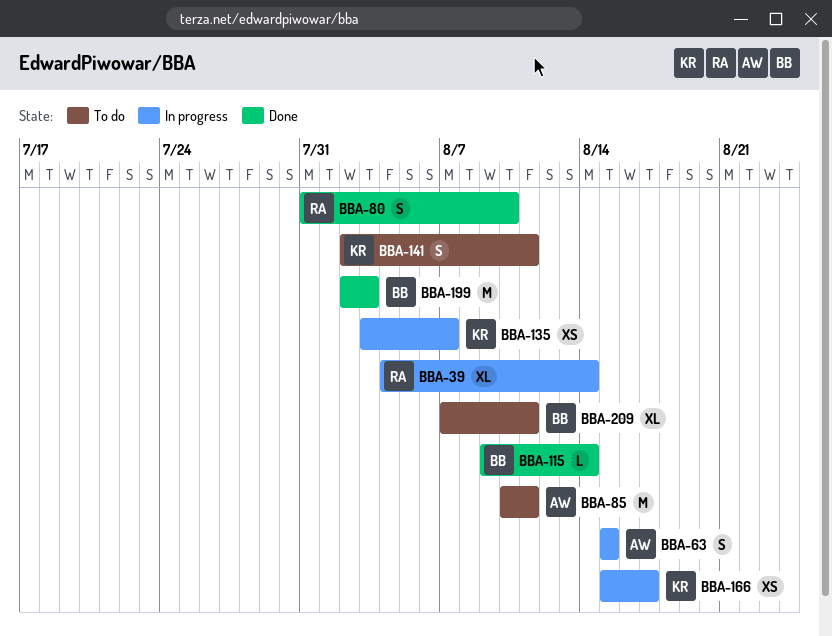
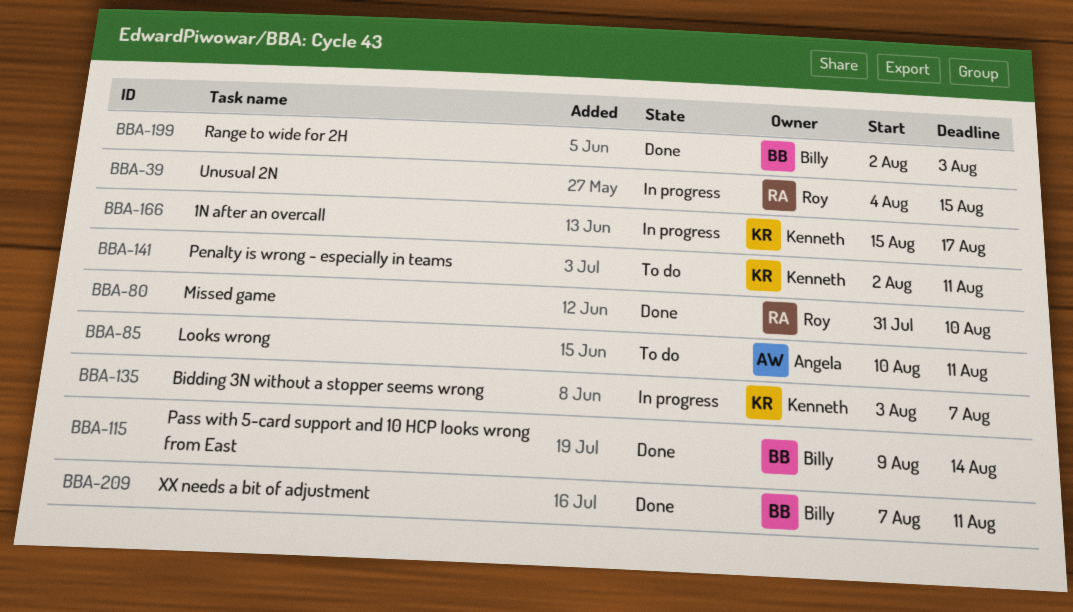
BBA-39, due: Aug 14 -> Aug 15
BBA-63: present -> none
BBA-209, status: To do -> Done

